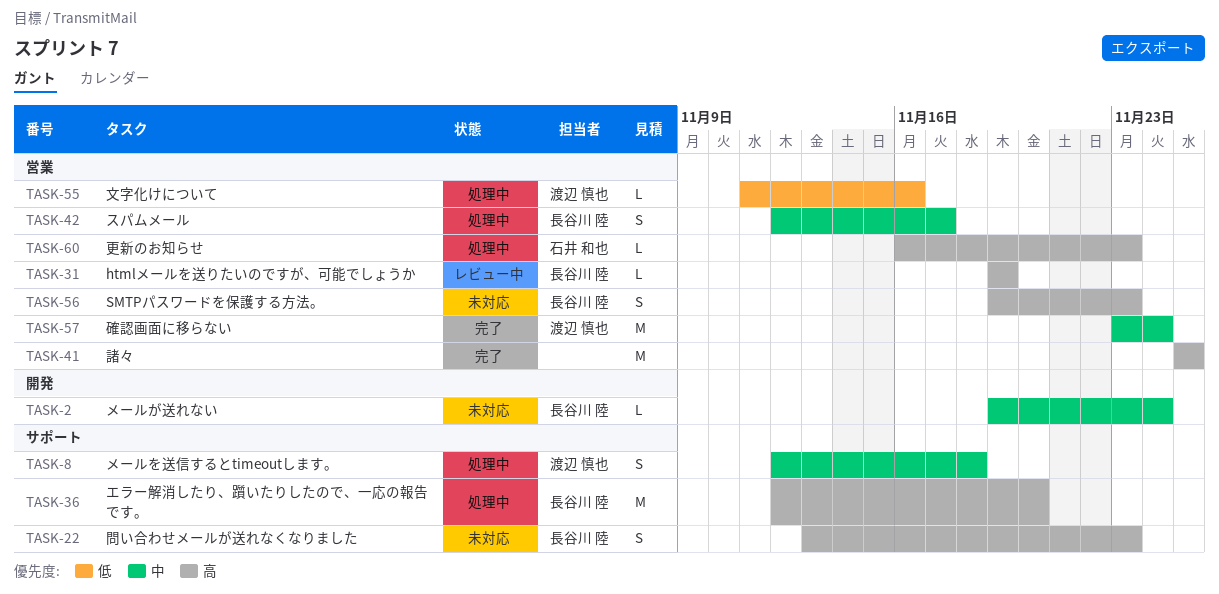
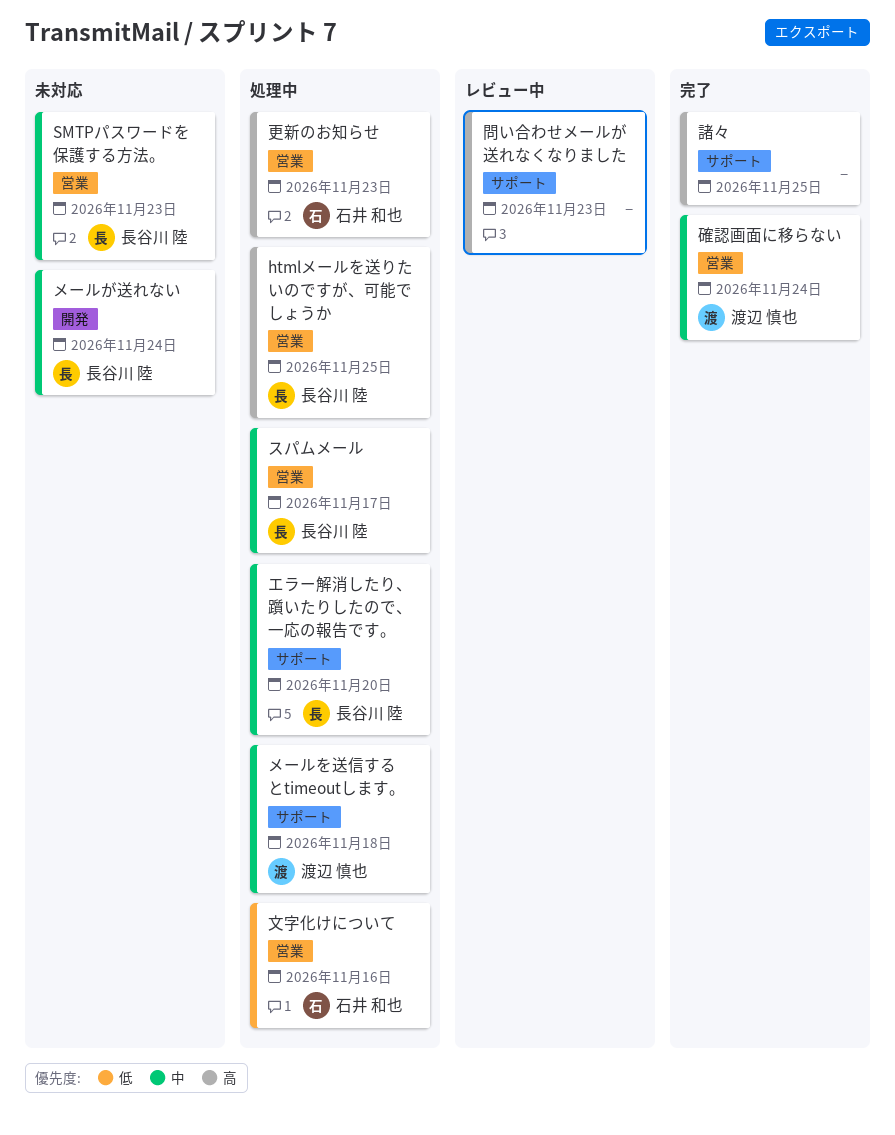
htmlメールを送りたいのですが、可能でしょうか, status: レビュー中 -> 処理中
htmlメールを送りたいのですが、可能でしょうか, due: Nov 19 -> Nov 25
SMTPパスワードを保護する方法。, priority: 高 -> 中
エラー解消したり、躓いたりしたので、一応の報告です。, priority: 高 -> 中
問い合わせメールが送れなくなりました, status: 未対応 -> レビュー中
問い合わせメールが送れなくなりました, owner: 長谷川 陸 -> none
文字化けについて, owner: 渡辺 慎也 -> 石井 和也
諸々, label: 営業 -> サポート

